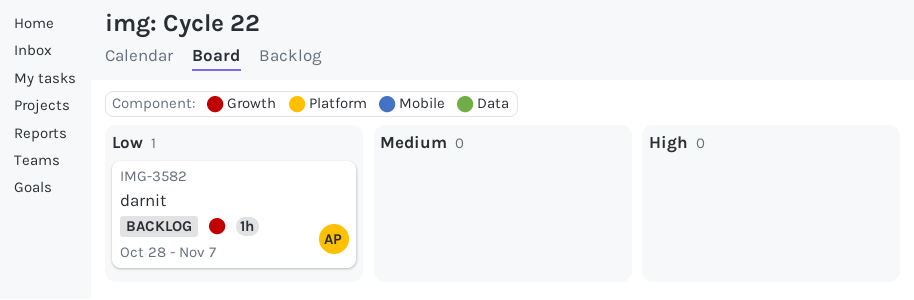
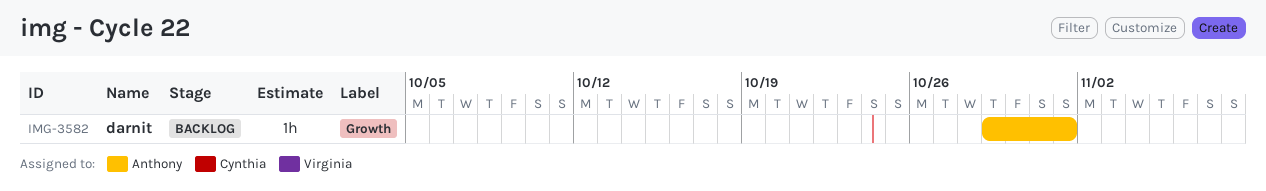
IMG-3582, start: Oct 28 -> Oct 29
IMG-3582, due: Nov 7 -> Nov 1

